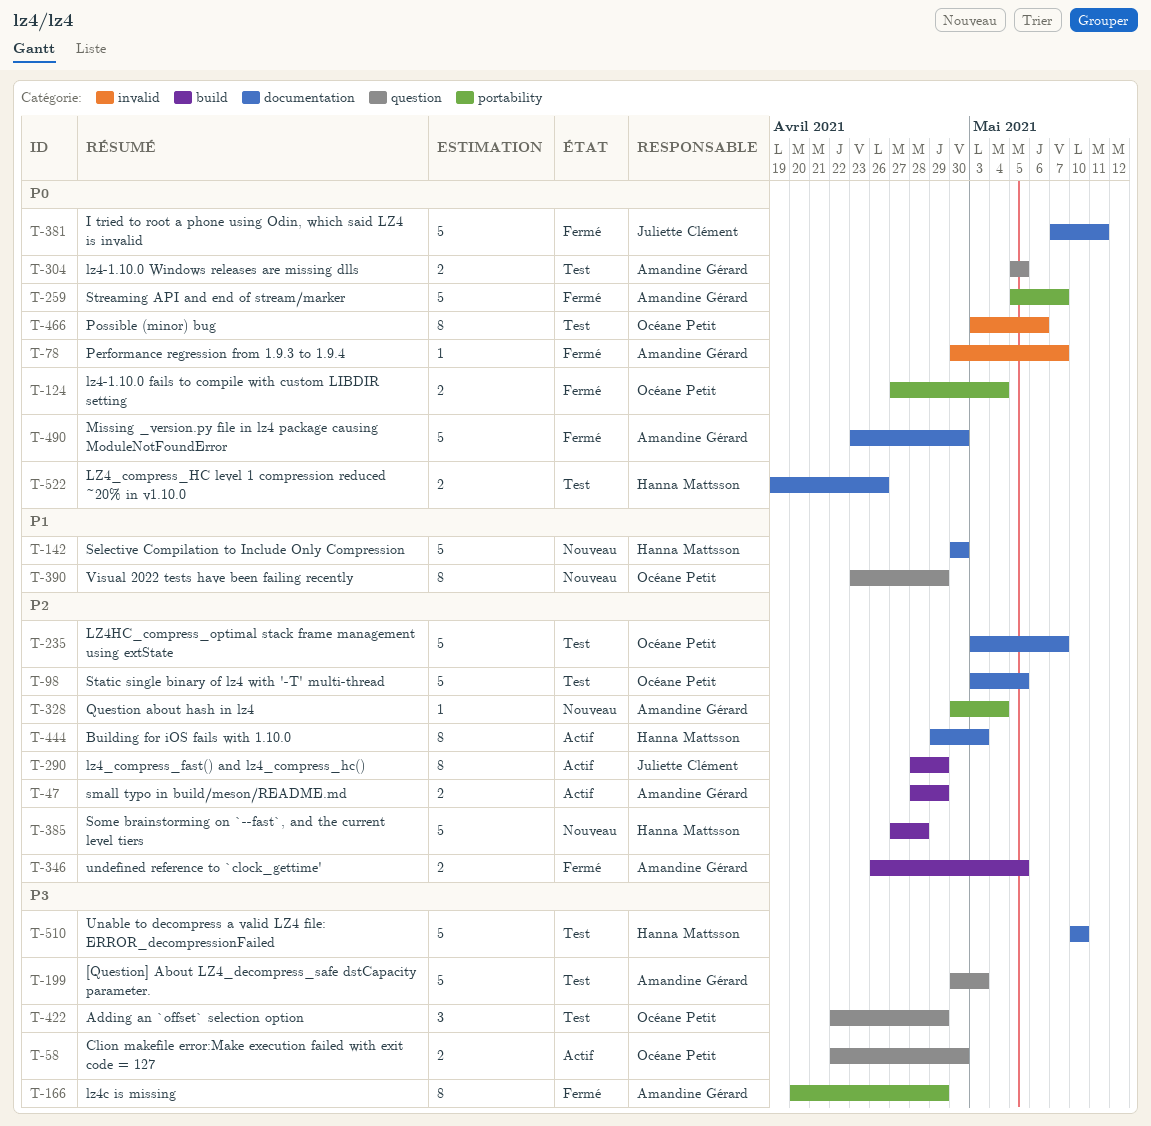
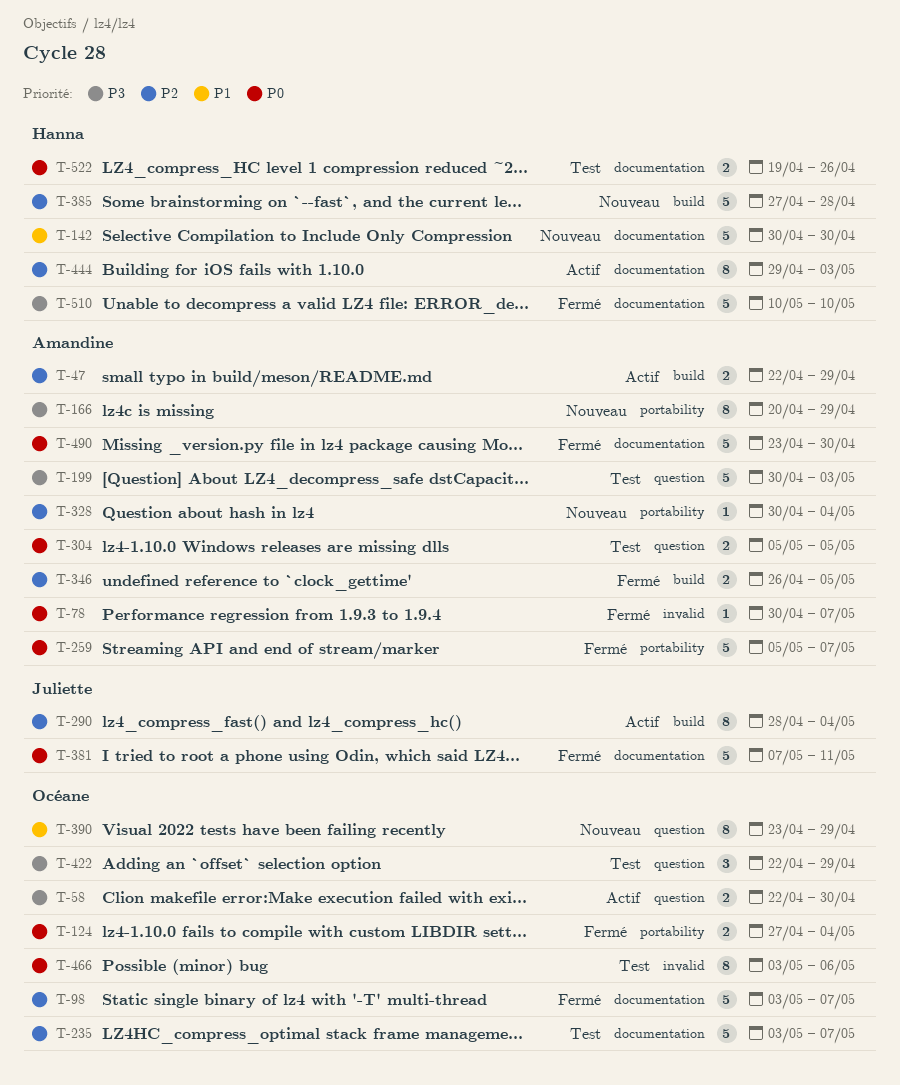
T-47, start: Apr 28 -> Apr 22
T-98, status: Test -> Fermé
T-98, due: May 5 -> May 7
T-166, status: Fermé -> Nouveau
T-290, due: Apr 29 -> May 4
T-510, status: Test -> Fermé

